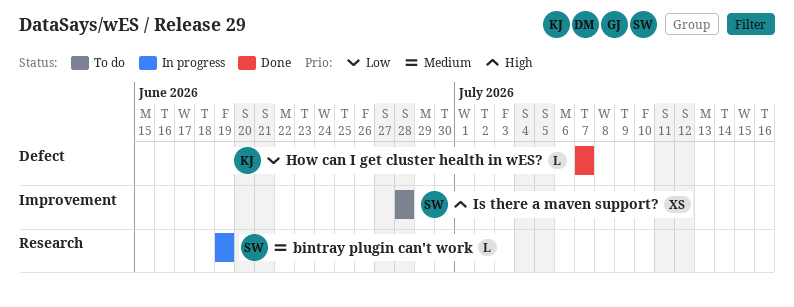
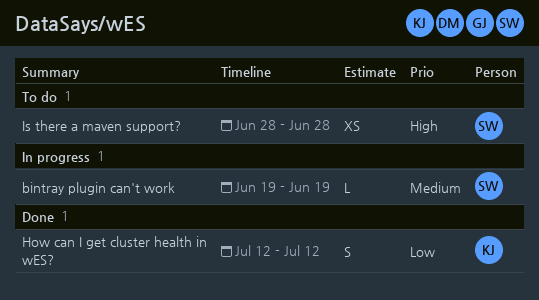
How can I get cluster health in wES?, estimate: L -> S
How can I get cluster health in wES?, start: Jul 7 -> Jul 12
How can I get cluster health in wES?, due: Jul 7 -> Jul 12

